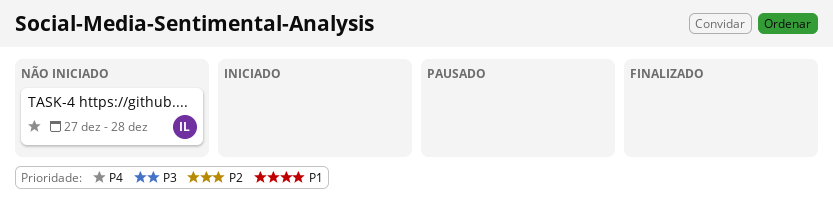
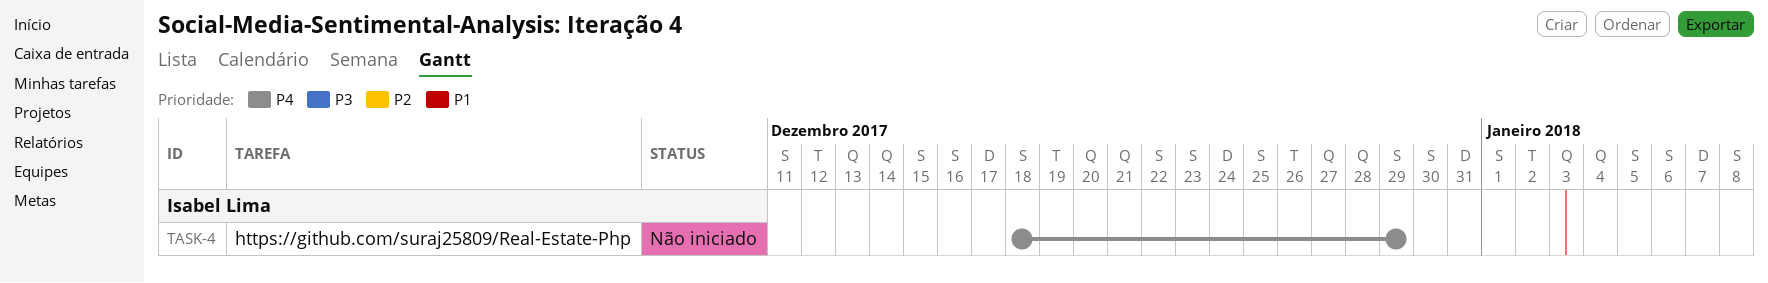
TASK-4, start: Dec 27 -> Dec 18
TASK-4, due: Dec 28 -> Dec 29

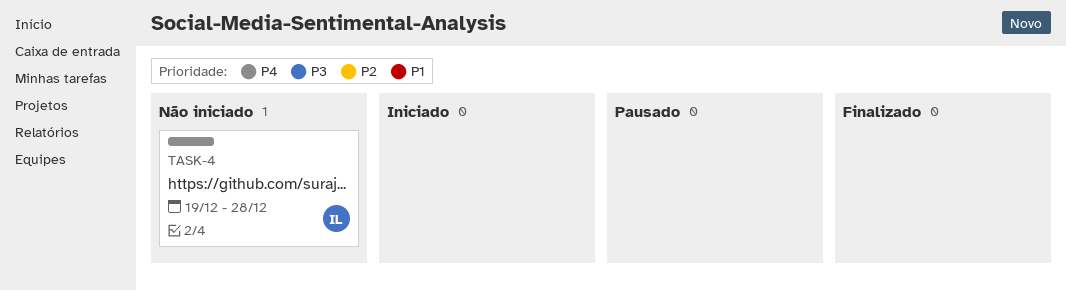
TASK-4, start: Dec 18 -> Dec 19
TASK-4, due: Dec 29 -> Dec 28

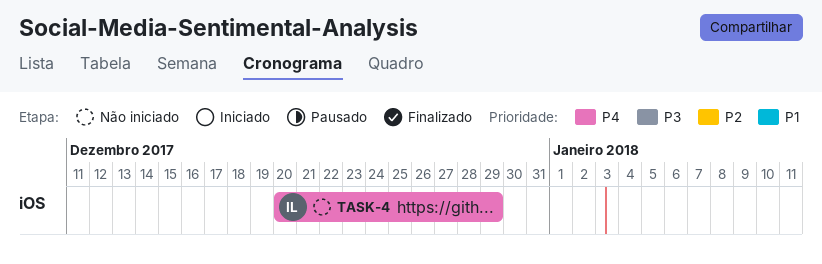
TASK-4, start: Dec 19 -> Dec 20
TASK-4, due: Dec 28 -> Dec 29

